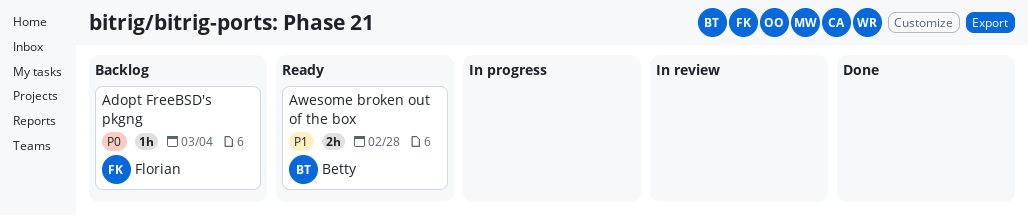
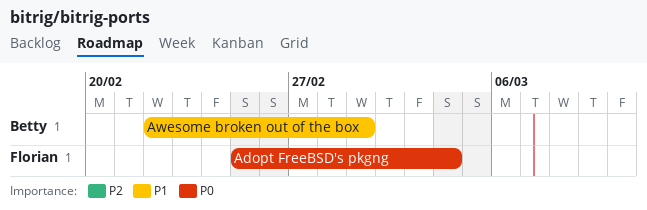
Awesome broken out of the box, due: Feb 28 -> Mar 1

